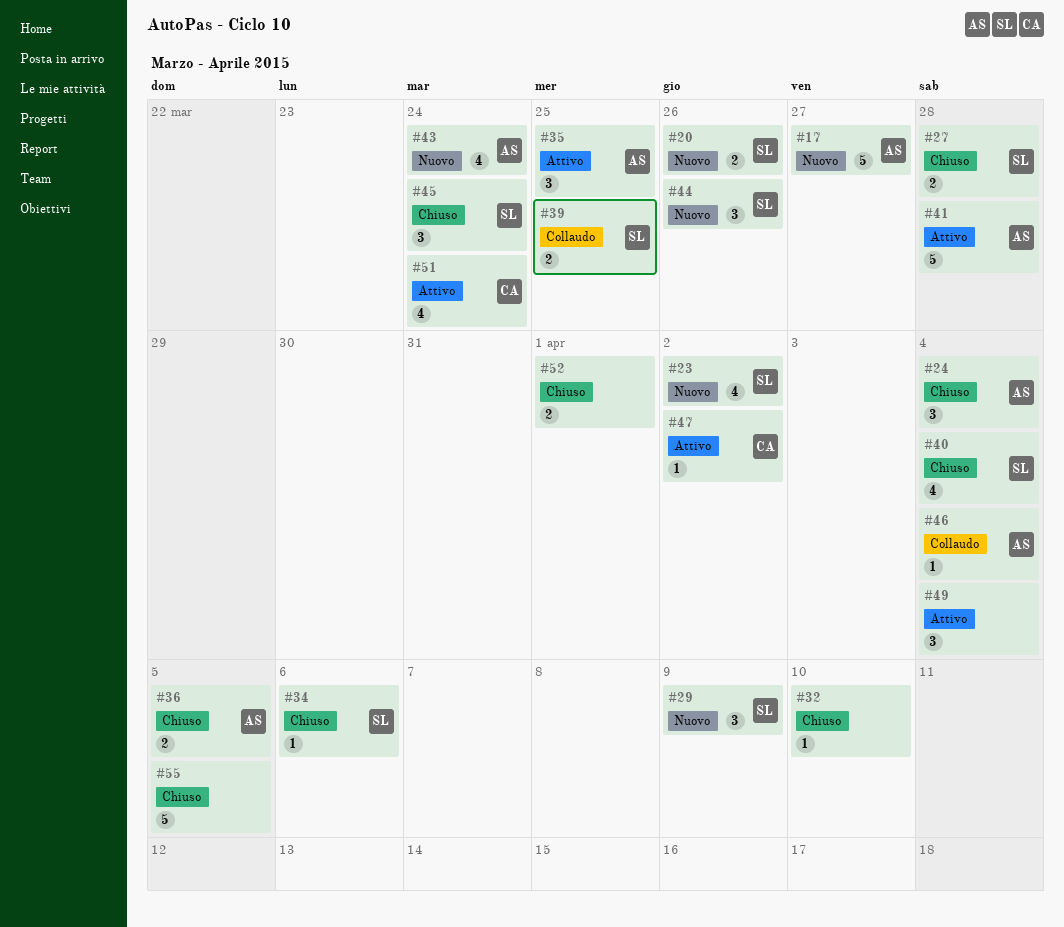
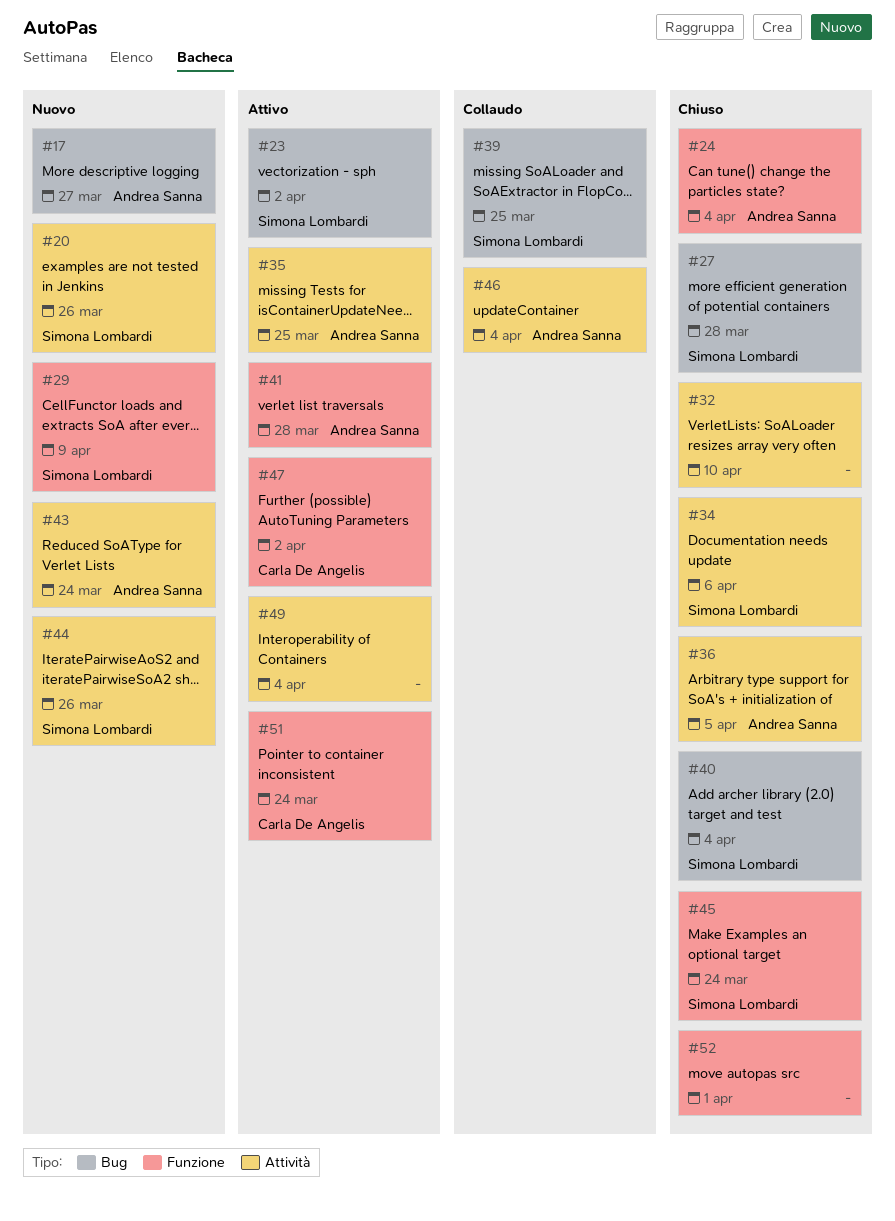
#23, status: Nuovo -> Attivo
#55: present -> none

